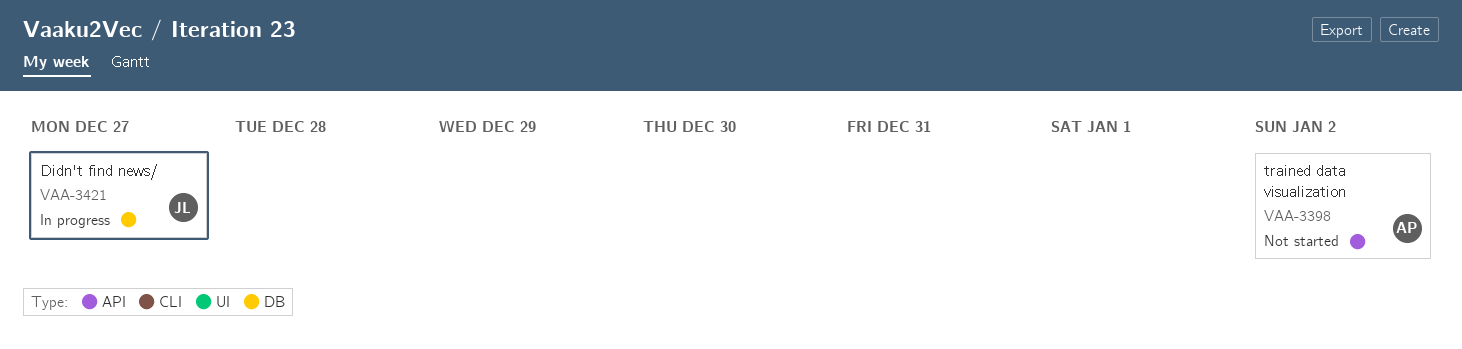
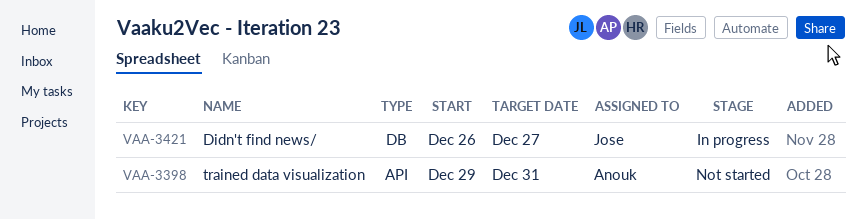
VAA-3398, due: Jan 2 -> Dec 31

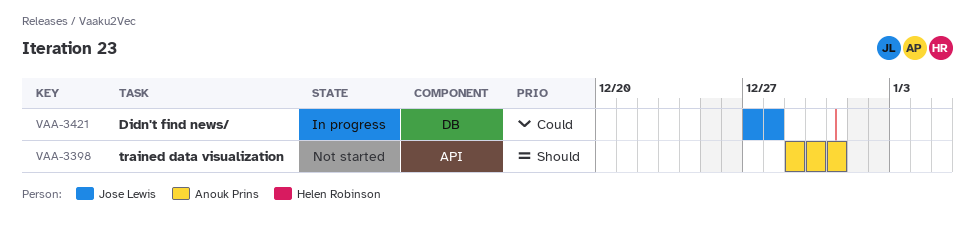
VAA-3421, start: Dec 26 -> Dec 27
VAA-3421, due: Dec 27 -> Dec 28

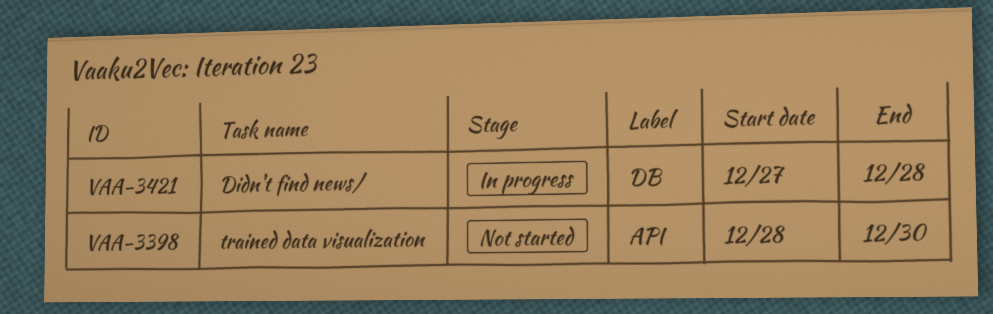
VAA-3398, start: Dec 29 -> Dec 28
VAA-3398, due: Dec 31 -> Dec 30

